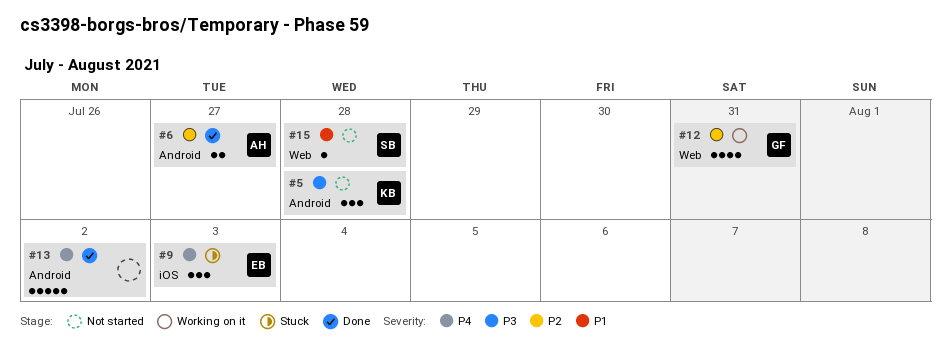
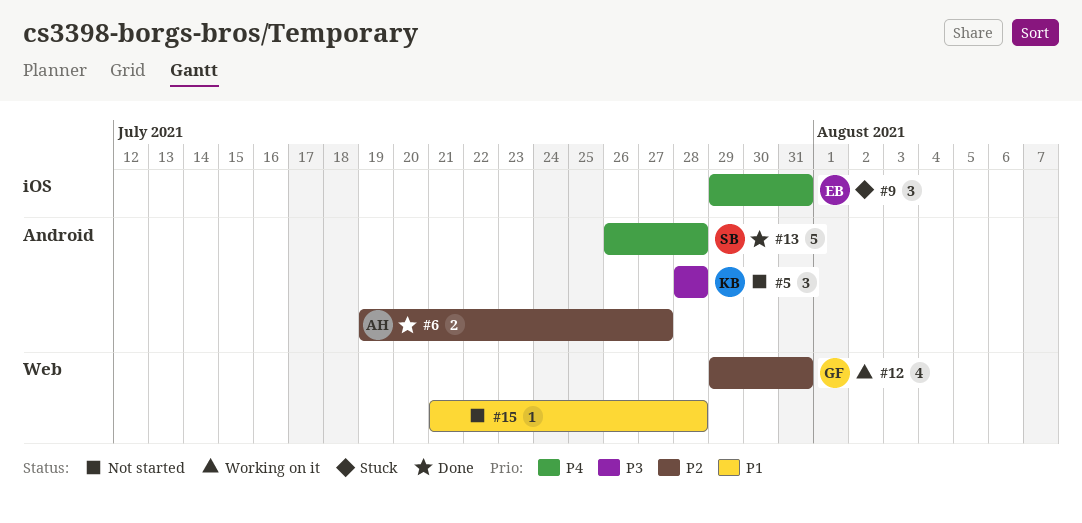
#9, due: Aug 3 -> Jul 31
#13, owner: none -> SB
#13, due: Aug 2 -> Jul 28
#15, owner: SB -> none

